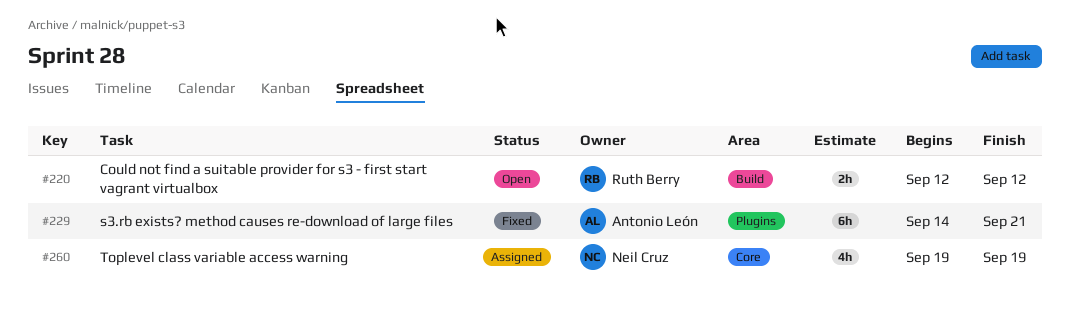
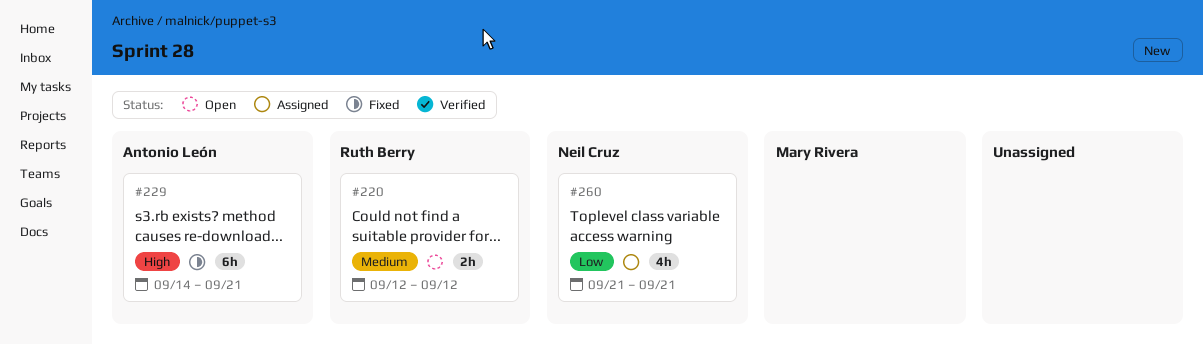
#260, start: Sep 19 -> Sep 21
#260, due: Sep 19 -> Sep 21

